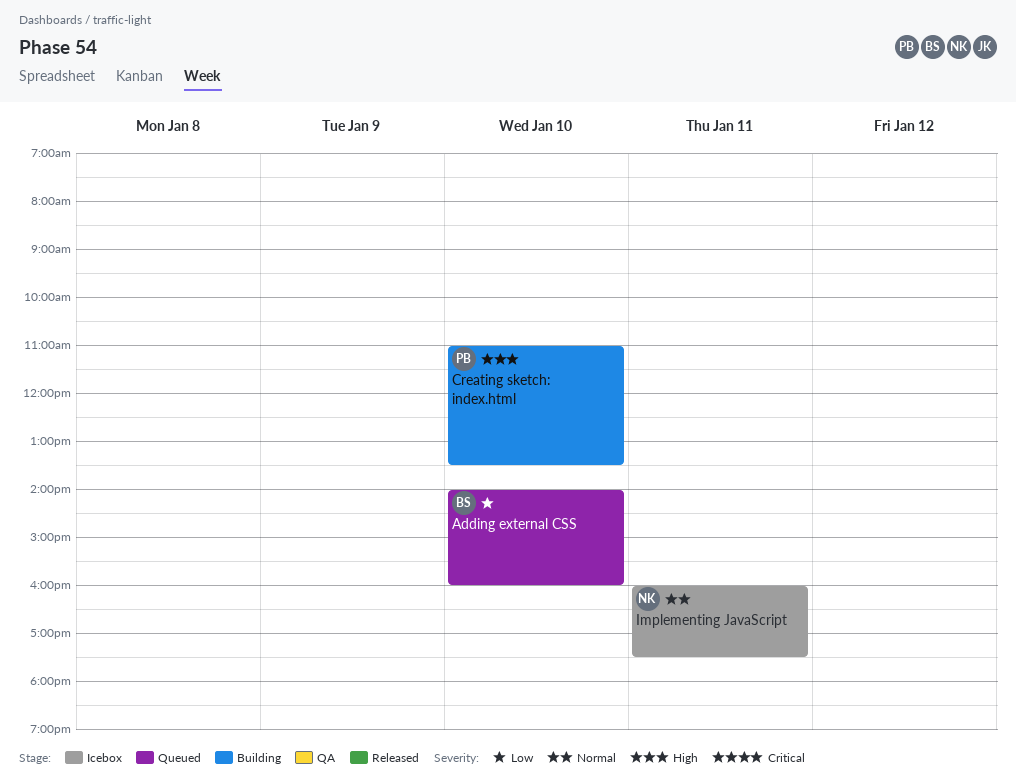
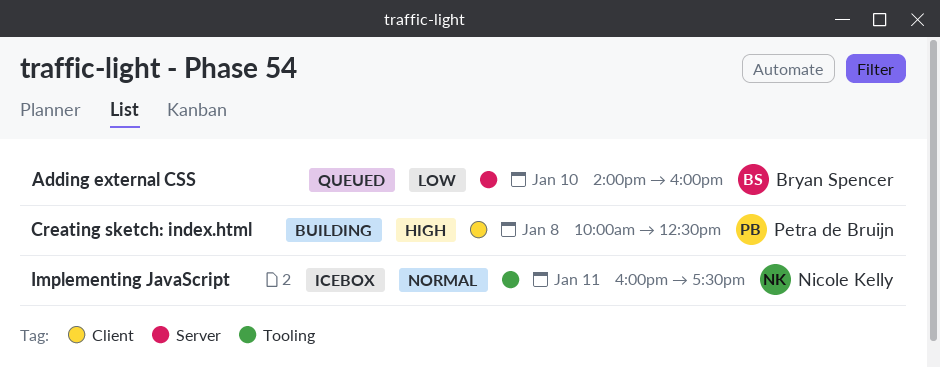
Creating sketch: index.html, day: Jan 10 -> Jan 8
Creating sketch: index.html, begins: 11:00 -> 10:00
Creating sketch: index.html, ends: 13:30 -> 12:30

